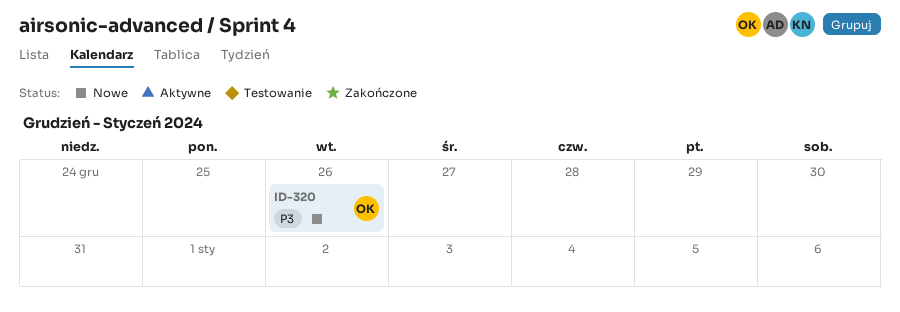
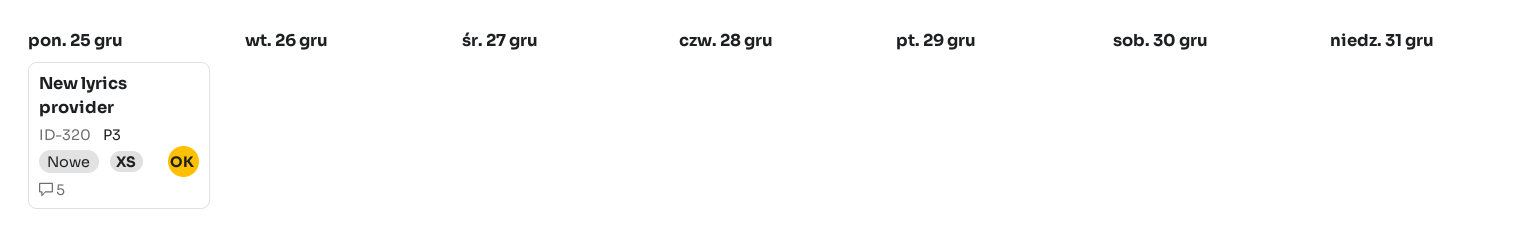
ID-320, due: Dec 26 -> Dec 25

